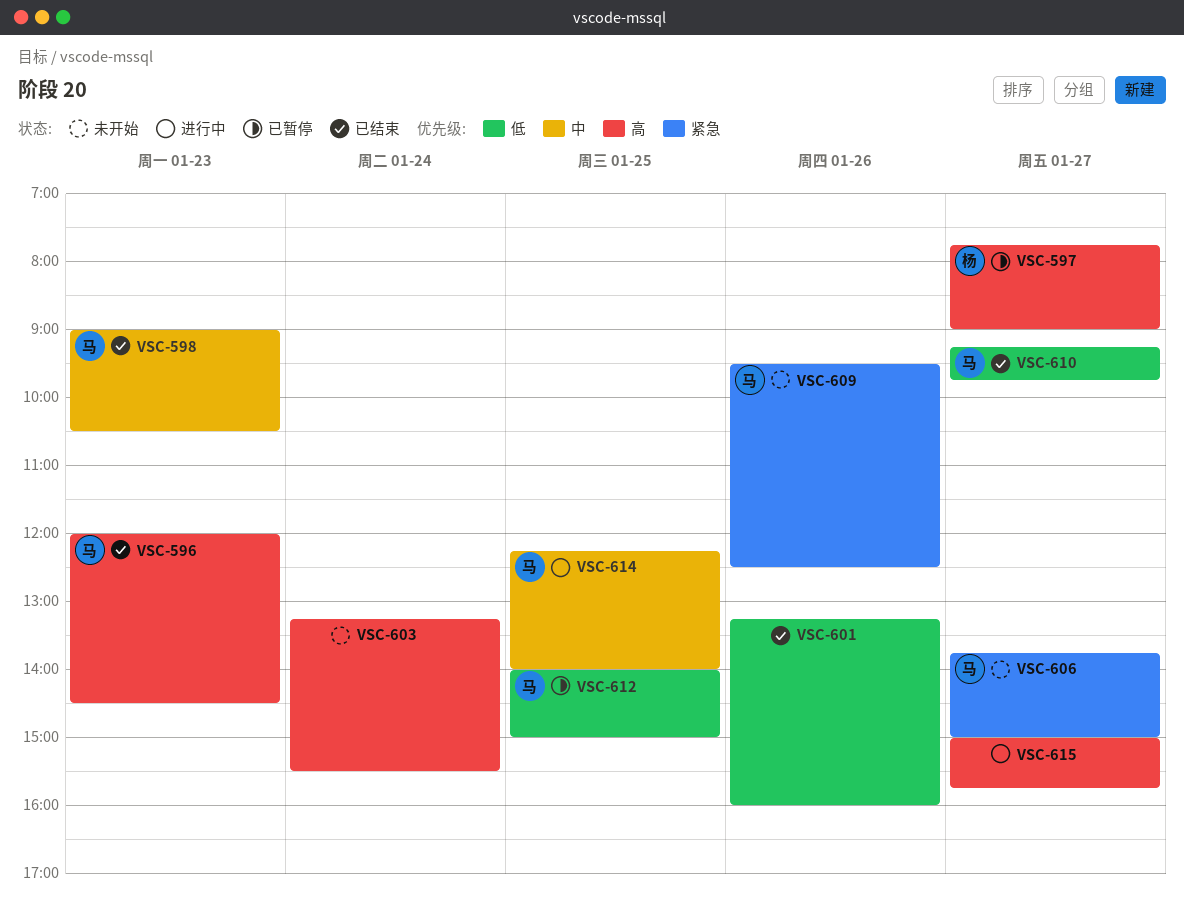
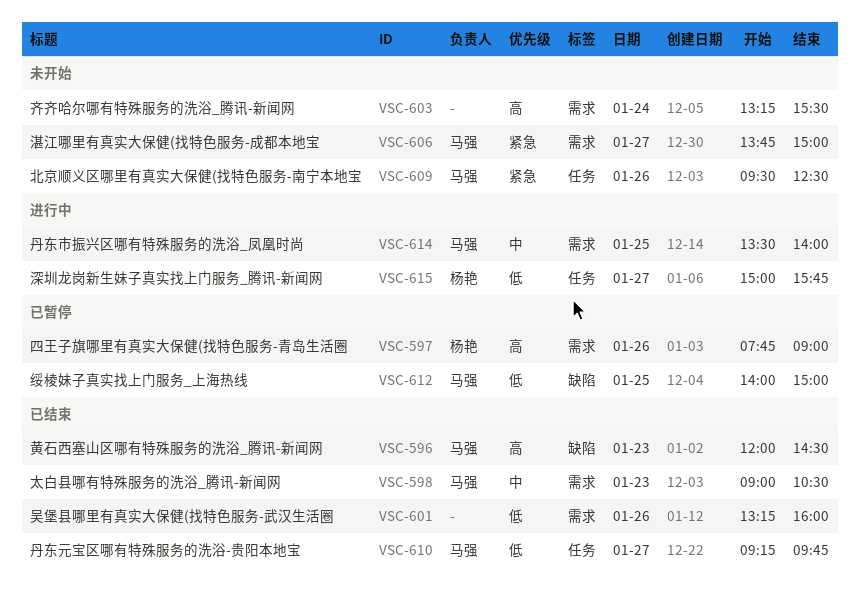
VSC-597, day: Jan 27 -> Jan 26
VSC-614, begins: 12:15 -> 13:30
VSC-615, owner: none -> 杨艳
VSC-615, priority: 高 -> 低

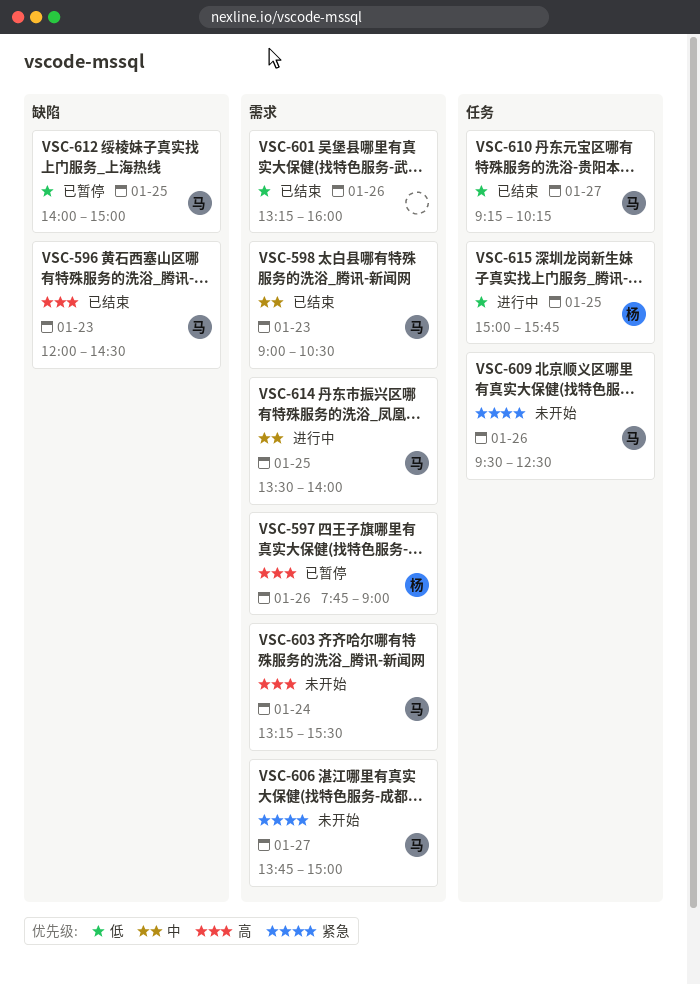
VSC-603, owner: none -> 马强
VSC-610, ends: 09:45 -> 10:15
VSC-615, day: Jan 27 -> Jan 25

